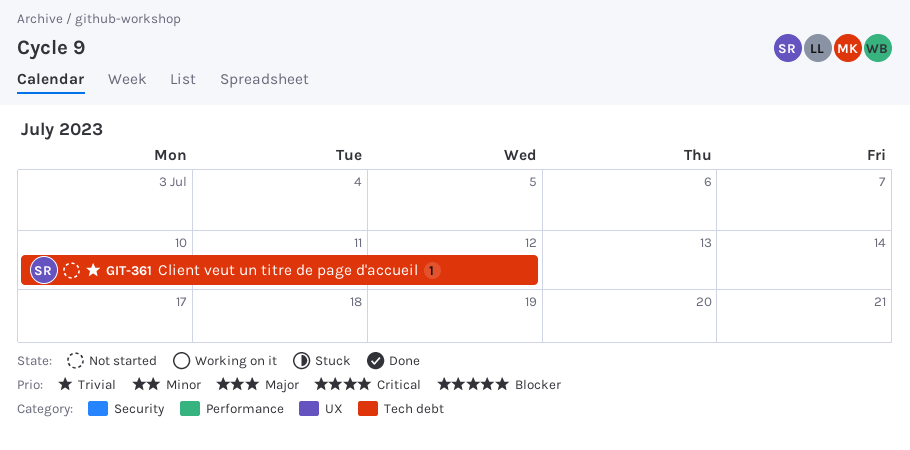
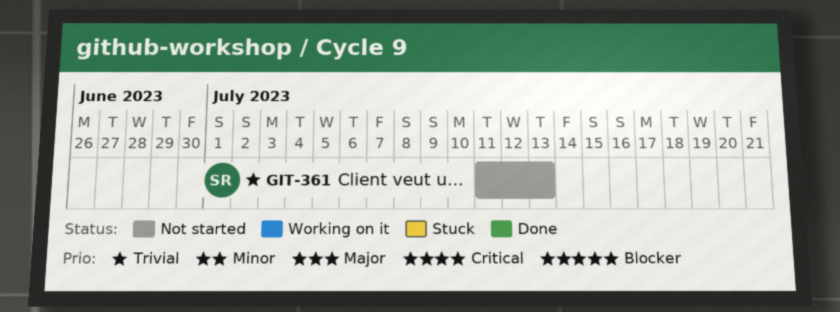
GIT-361, start: Jul 10 -> Jul 11
GIT-361, due: Jul 12 -> Jul 13

